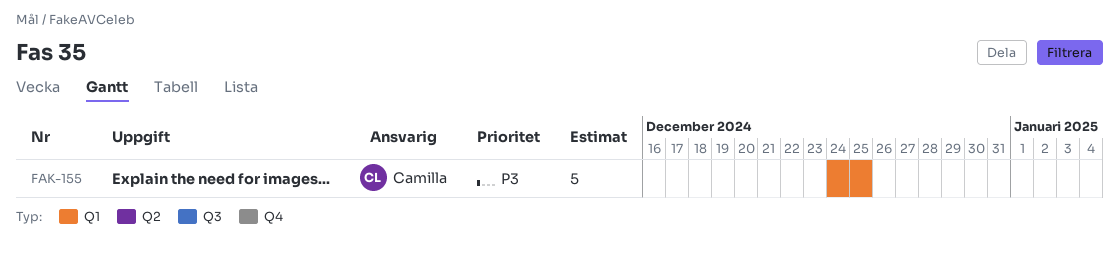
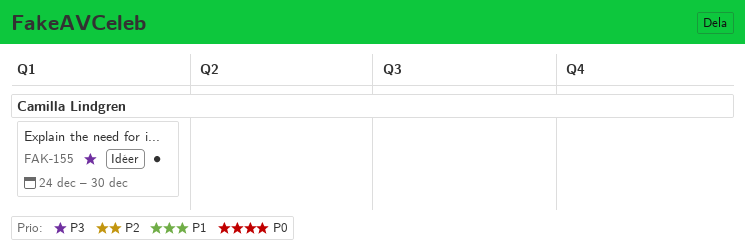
FAK-155, estimate: 5 -> 1
FAK-155, due: Dec 25 -> Dec 30

